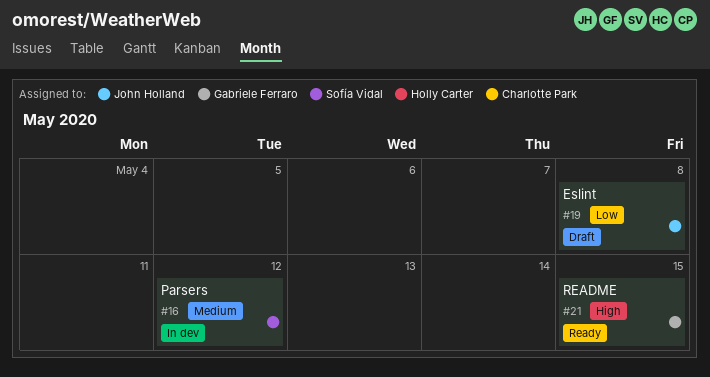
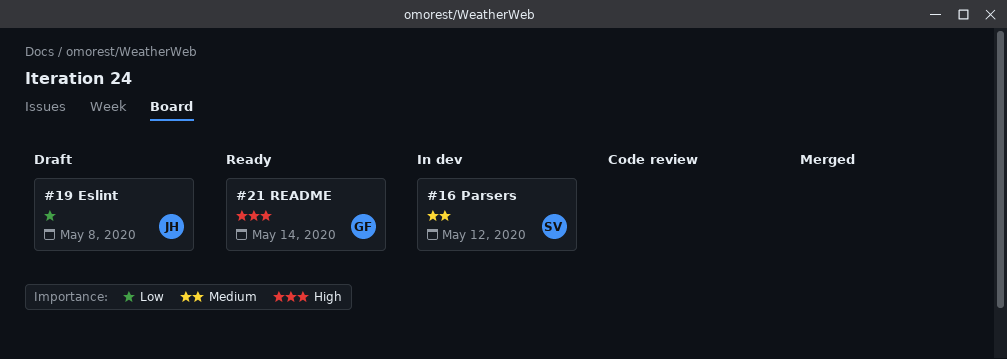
#21, due: May 15 -> May 14

